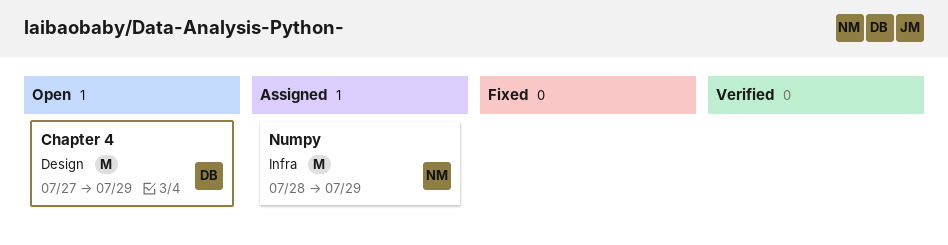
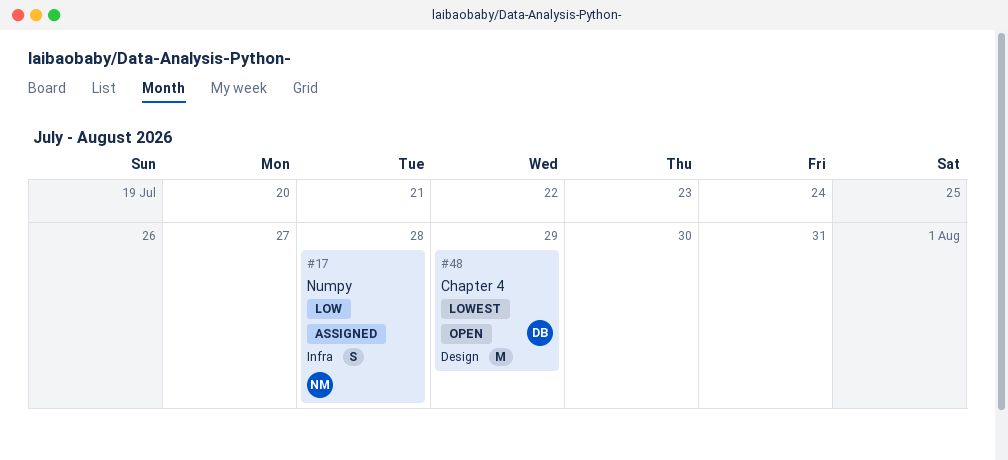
Numpy, estimate: M -> S
Numpy, due: Jul 29 -> Jul 28

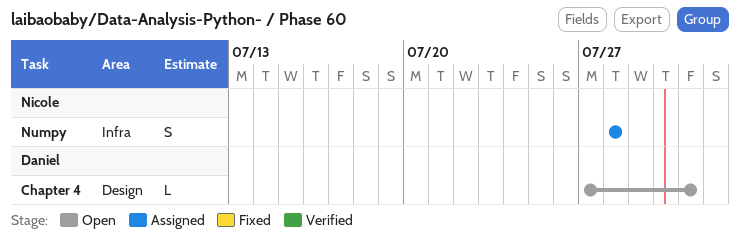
Chapter 4, estimate: M -> L
Chapter 4, due: Jul 29 -> Jul 31

